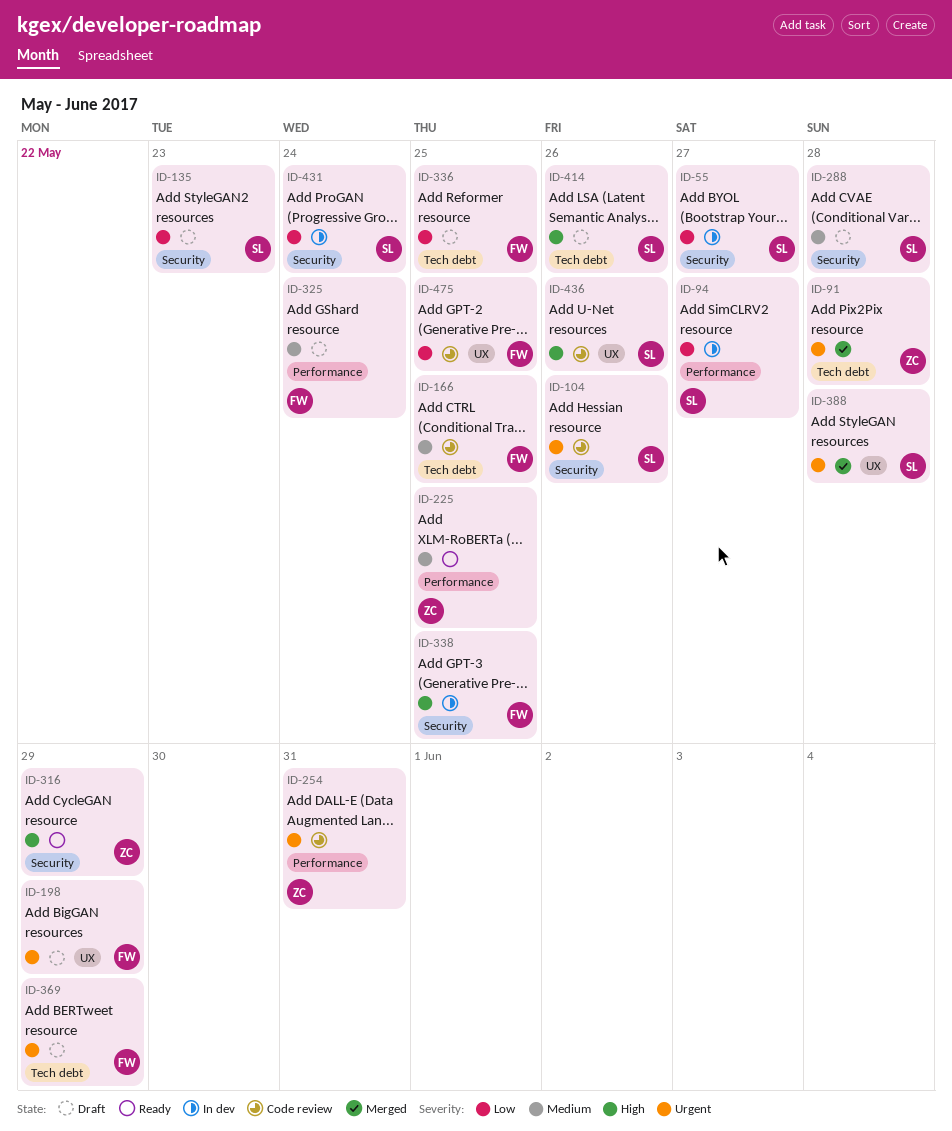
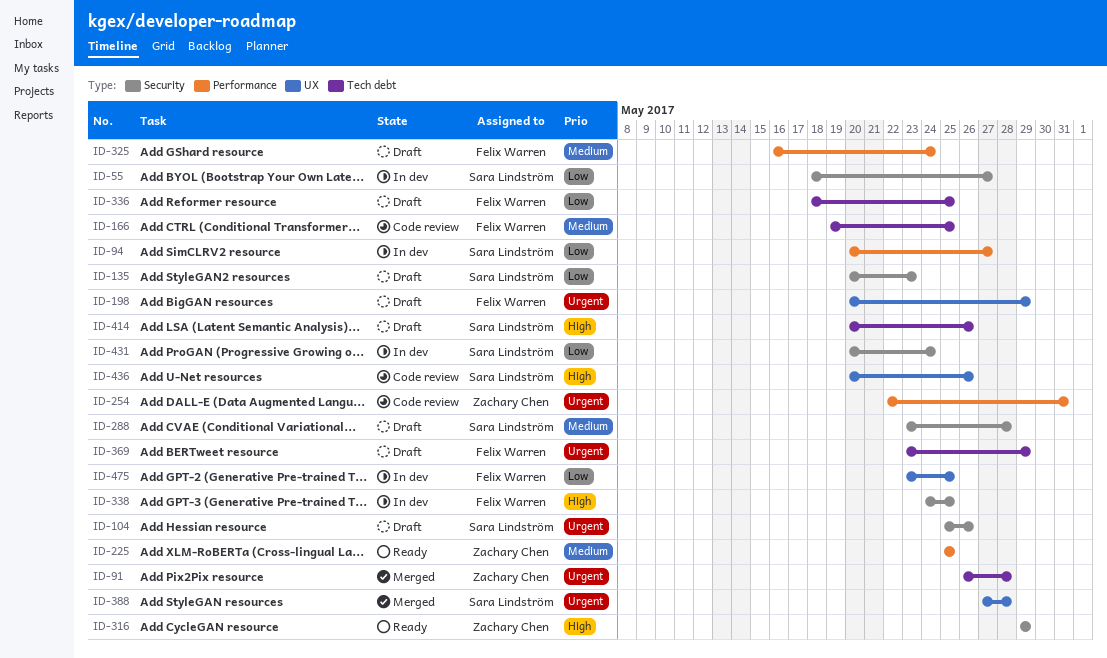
ID-104, status: Code review -> Draft
ID-475, status: Code review -> In dev

